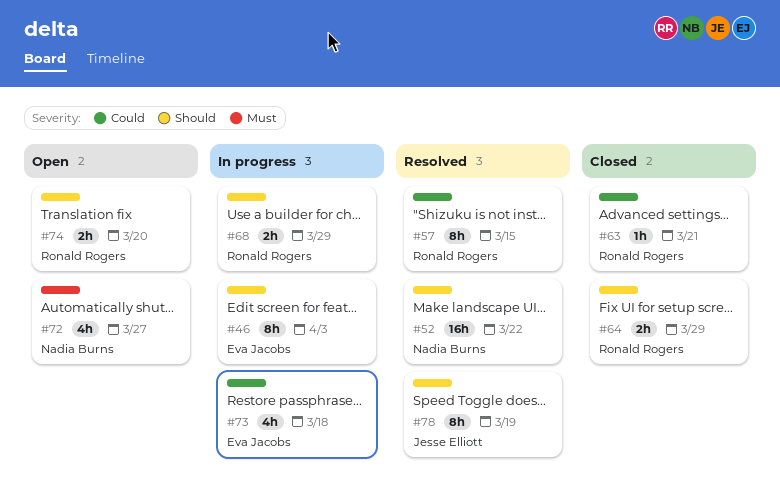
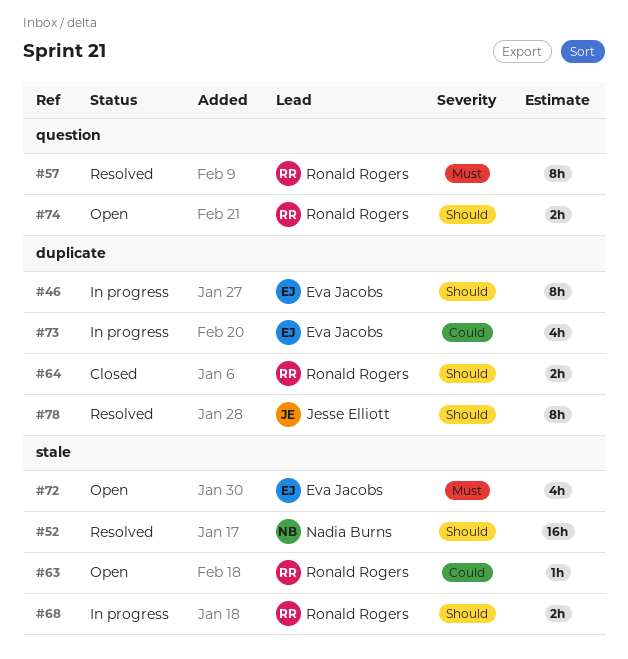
#57, priority: Could -> Must
#63, status: Closed -> Open
#72, owner: Nadia Burns -> Eva Jacobs

